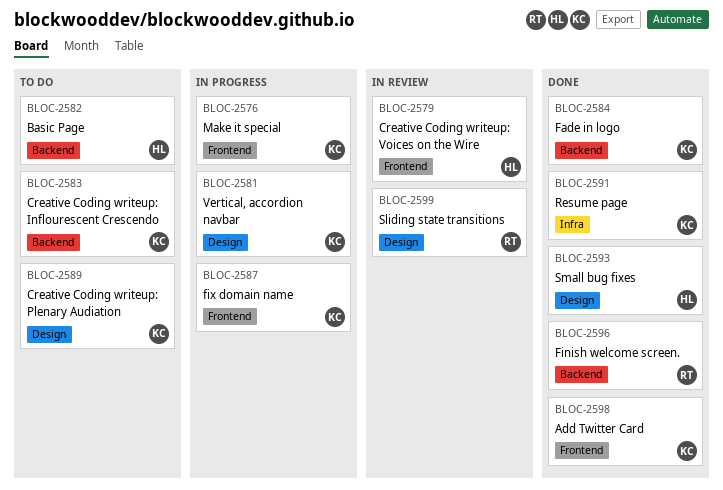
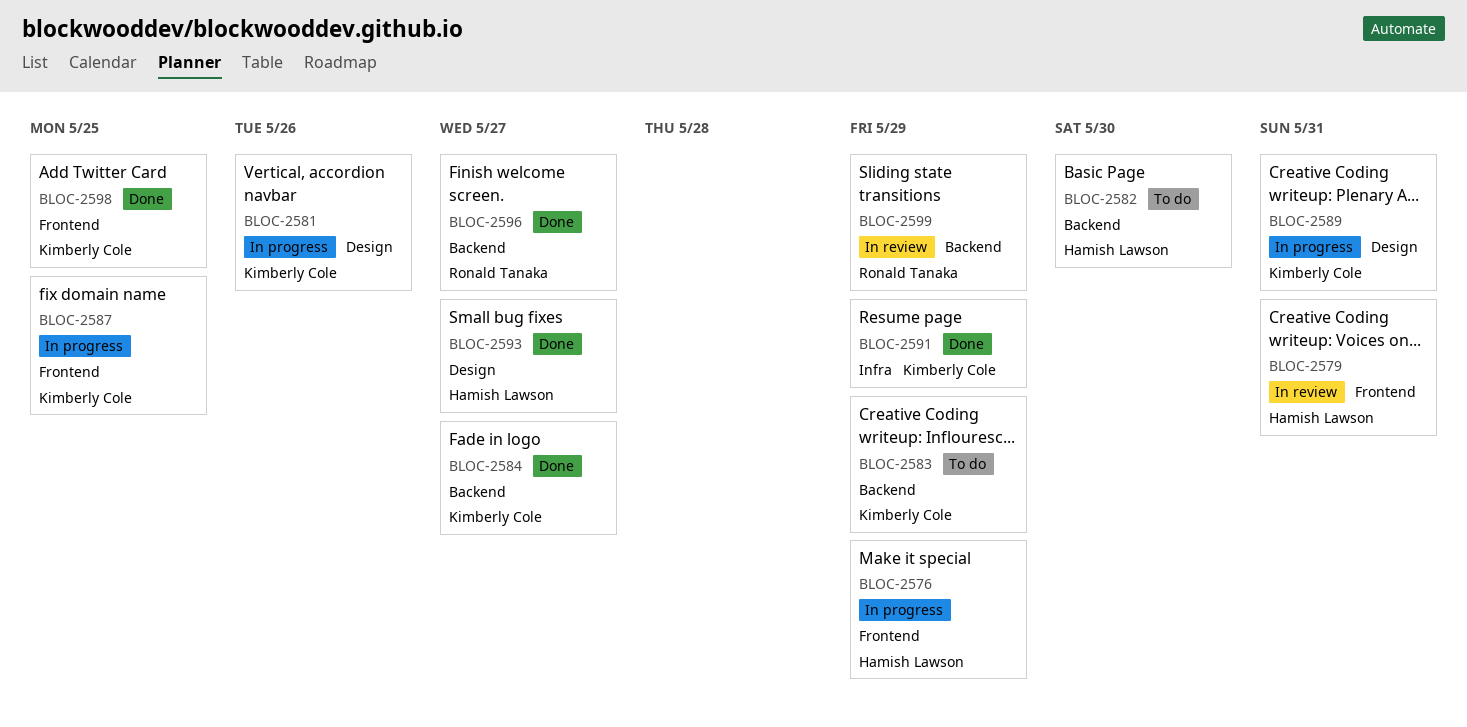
BLOC-2576, owner: Kimberly Cole -> Hamish Lawson
BLOC-2589, status: To do -> In progress
BLOC-2599, label: Design -> Backend

